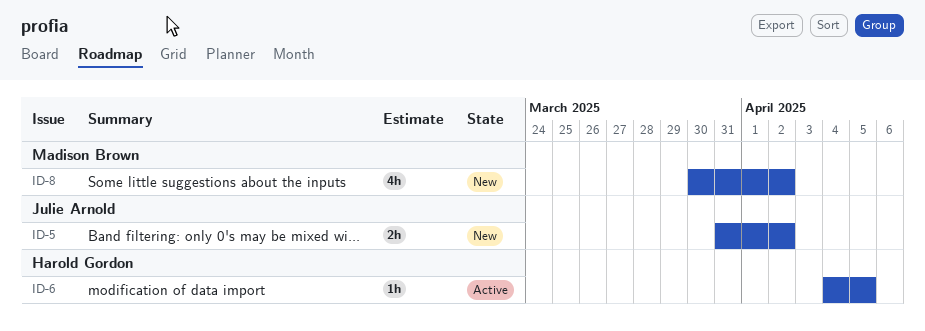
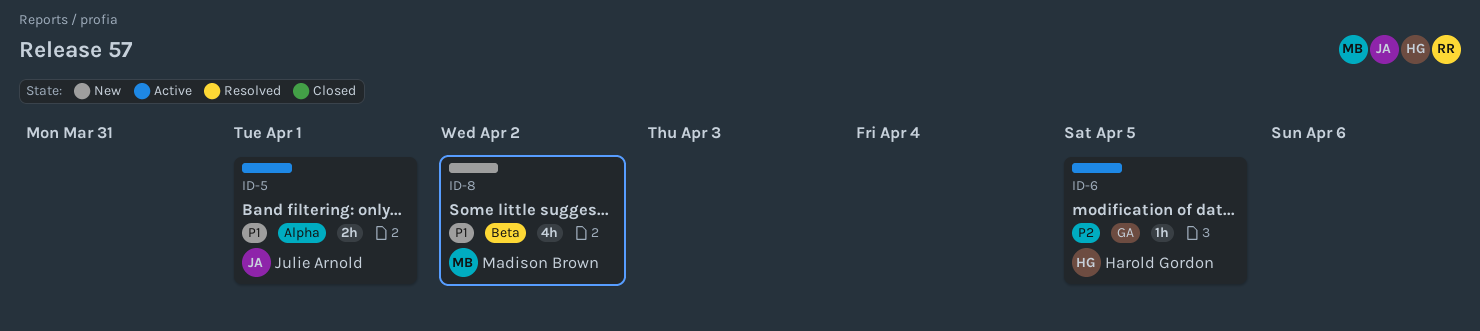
ID-5, status: New -> Active
ID-5, due: Apr 2 -> Apr 1

